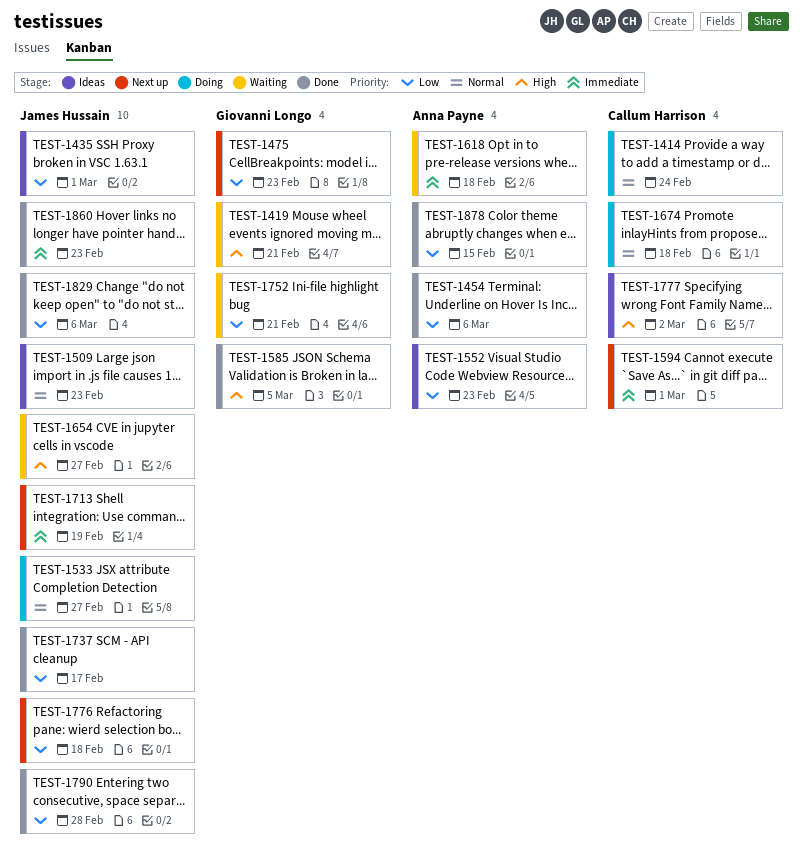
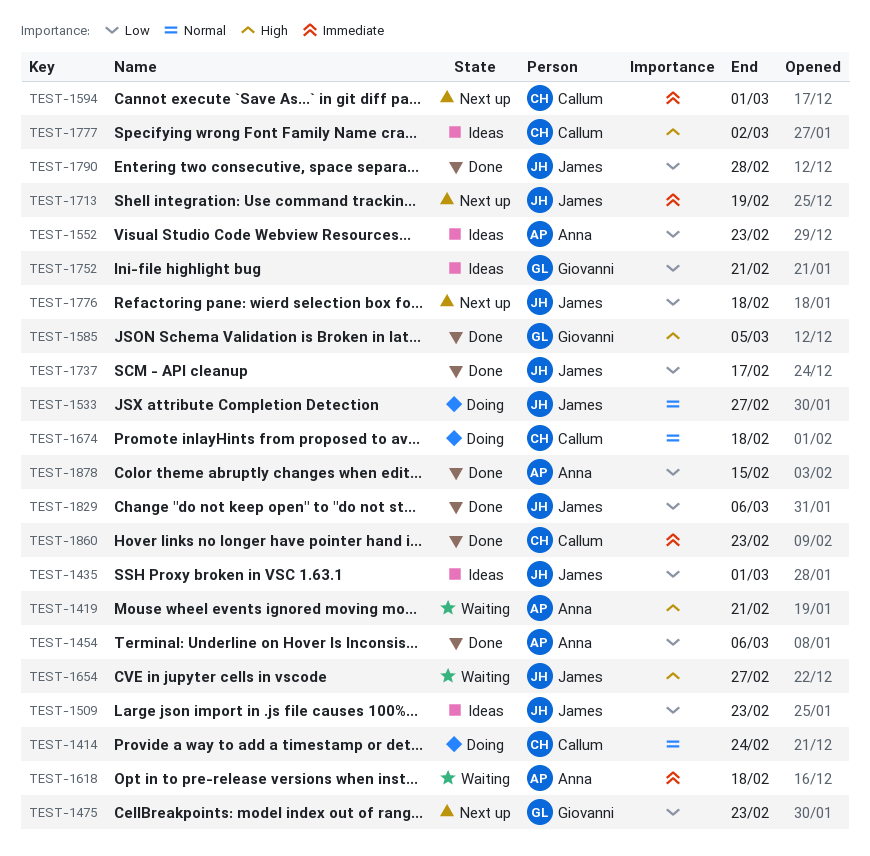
TEST-1419, owner: Giovanni Longo -> Anna Payne
TEST-1509, priority: Normal -> Low
TEST-1752, status: Waiting -> Ideas
TEST-1860, owner: James Hussain -> Callum Harrison

